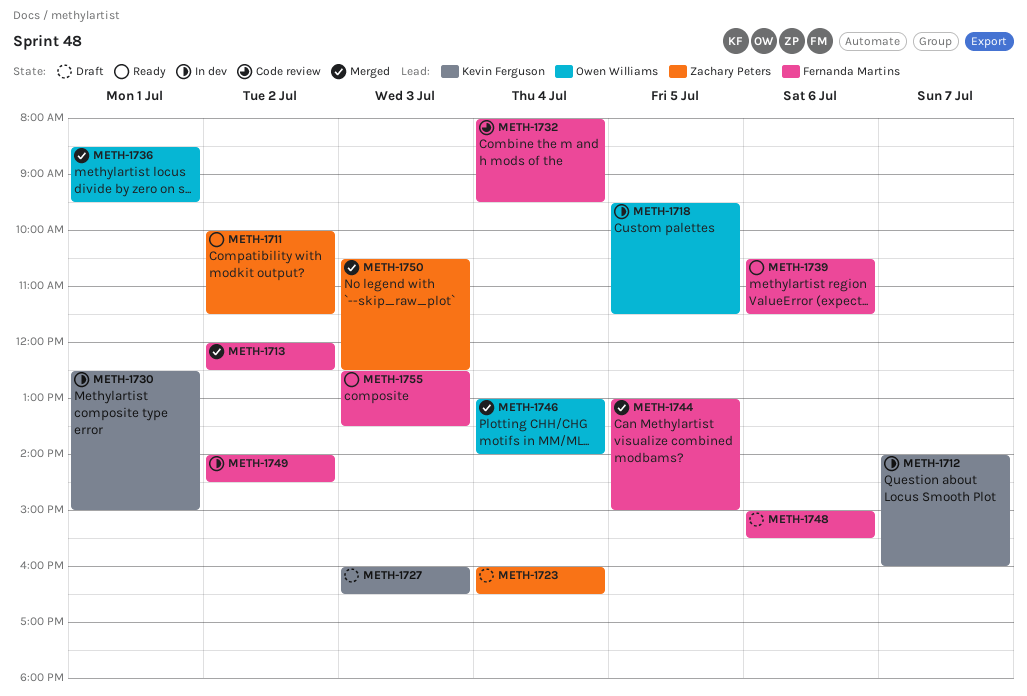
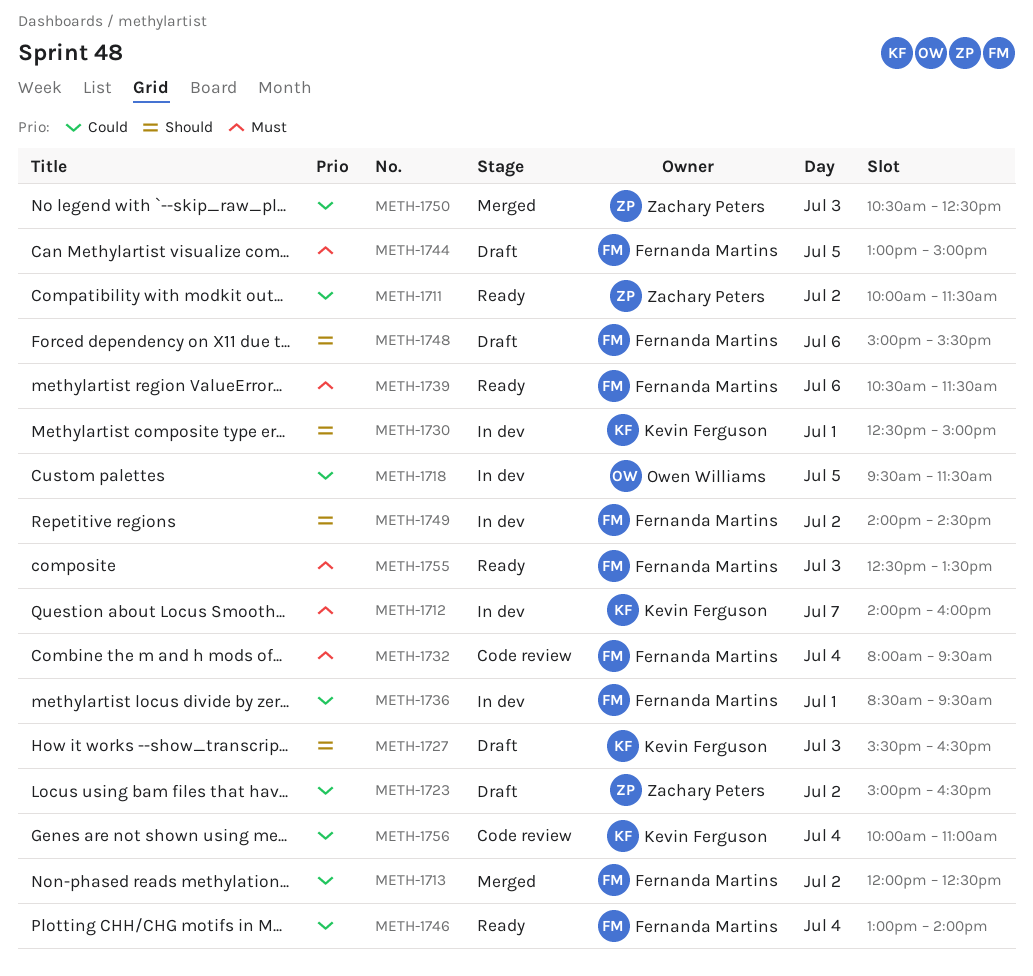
METH-1723, day: Jul 4 -> Jul 2
METH-1723, begins: 16:00 -> 15:00
METH-1727, begins: 16:00 -> 15:30
METH-1736, status: Merged -> In dev
METH-1736, owner: Owen Williams -> Fernanda Martins
METH-1744, status: Merged -> Draft
METH-1746, status: Merged -> Ready
METH-1746, owner: Owen Williams -> Fernanda Martins
METH-1756: none -> present

